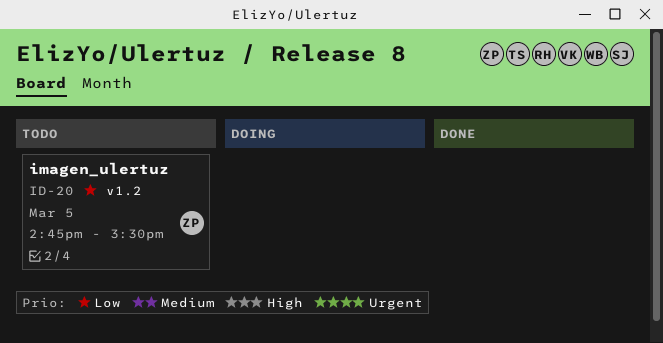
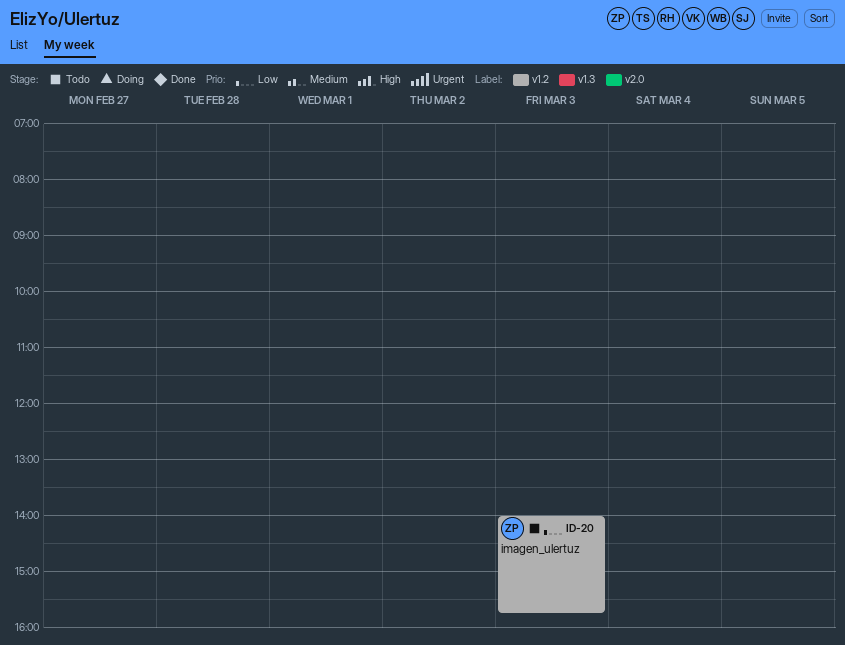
ID-20, day: Mar 5 -> Mar 3
ID-20, begins: 14:45 -> 14:00
ID-20, ends: 15:30 -> 15:45

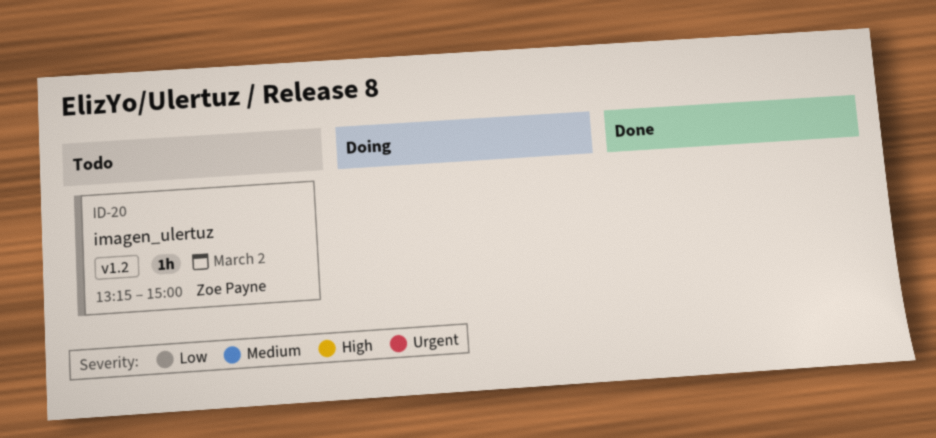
ID-20, day: Mar 3 -> Mar 2
ID-20, begins: 14:00 -> 13:15
ID-20, ends: 15:45 -> 15:00

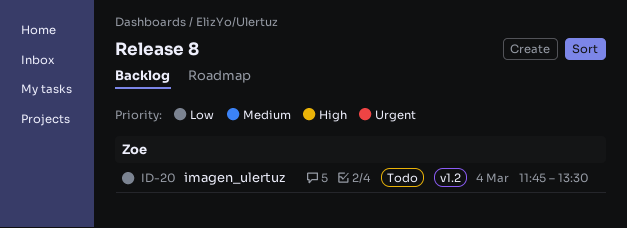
ID-20, day: Mar 2 -> Mar 4
ID-20, begins: 13:15 -> 11:45
ID-20, ends: 15:00 -> 13:30

